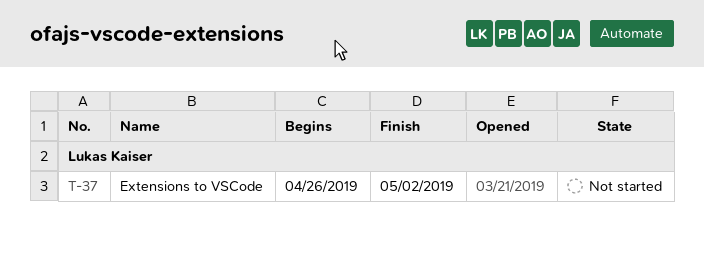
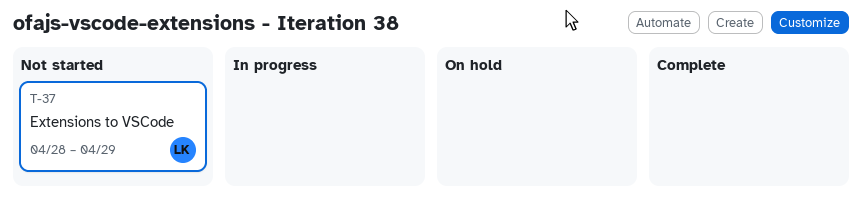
T-37, start: Apr 26 -> Apr 28
T-37, due: May 2 -> Apr 29

